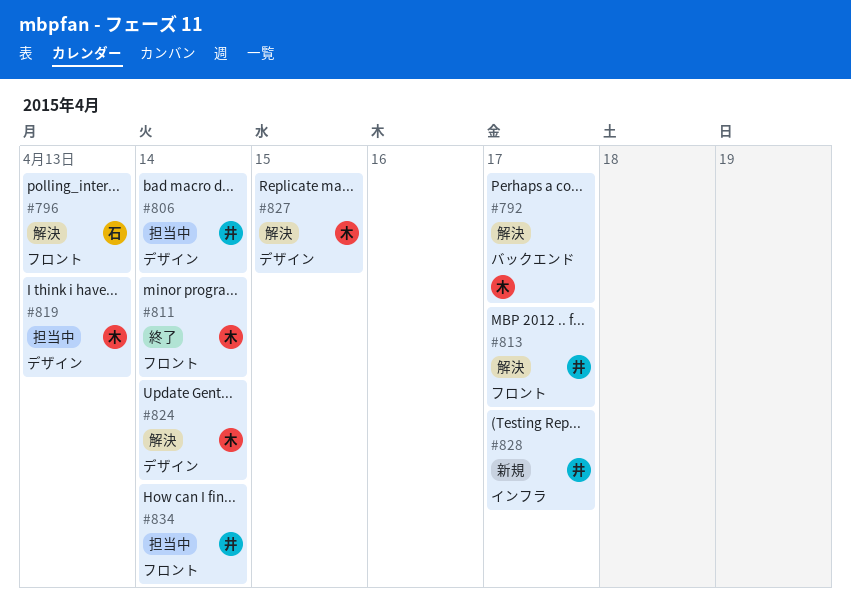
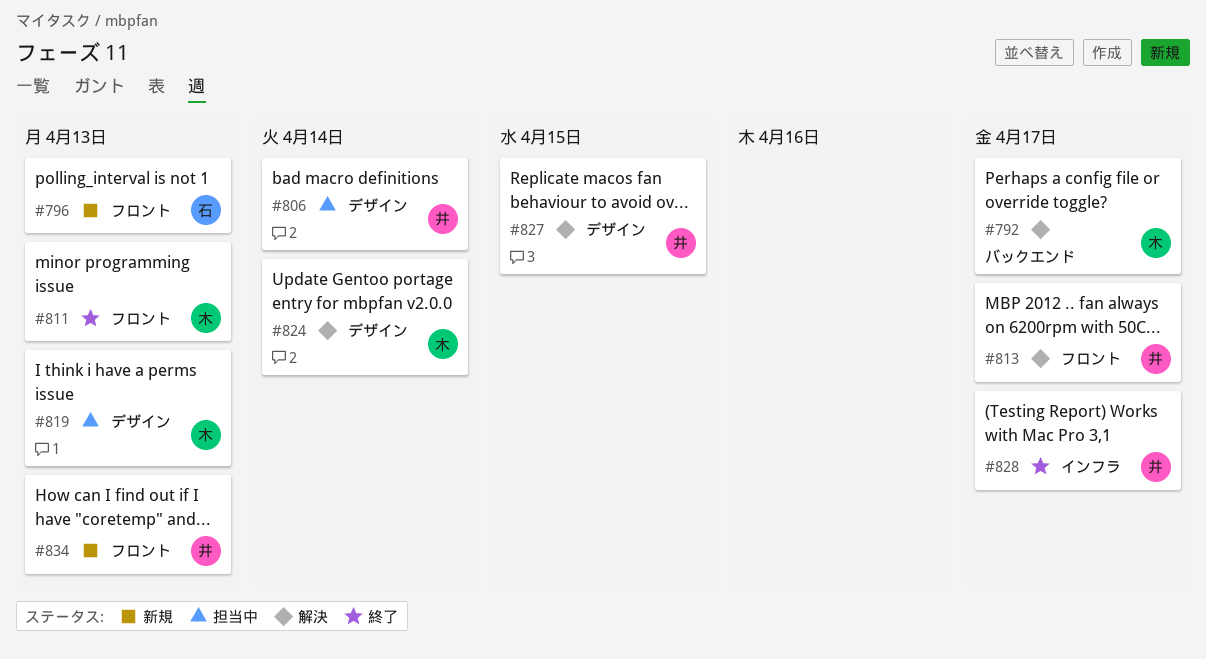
#796, status: 解決 -> 新規
#811, due: Apr 14 -> Apr 13
#827, owner: 木 -> 井
#828, status: 新規 -> 終了
#834, status: 担当中 -> 新規
#834, due: Apr 14 -> Apr 13

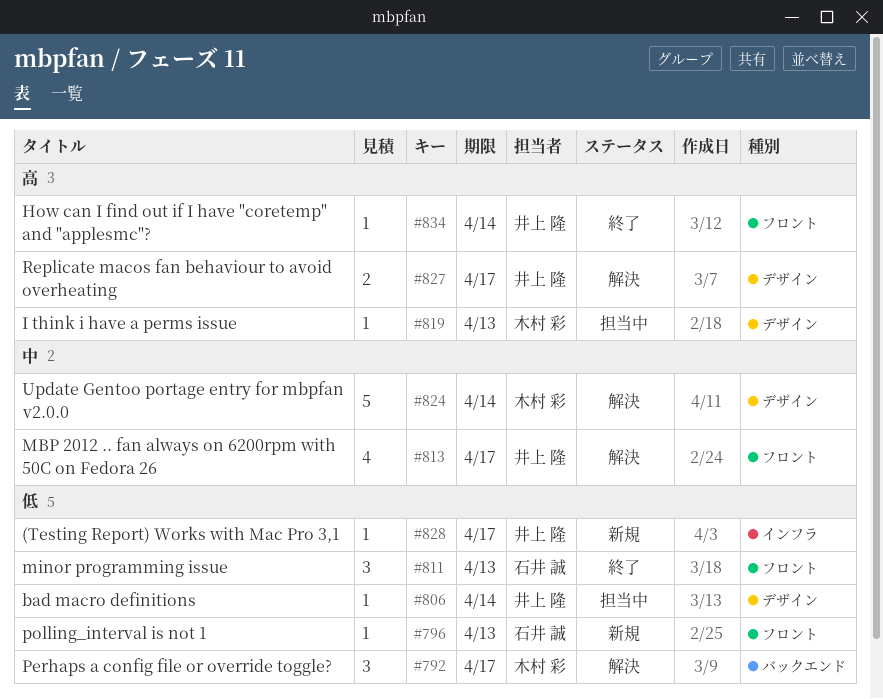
#811, owner: 木村 彩 -> 石井 誠
#827, due: Apr 15 -> Apr 17
#828, status: 終了 -> 新規
#834, status: 新規 -> 終了
#834, due: Apr 13 -> Apr 14

